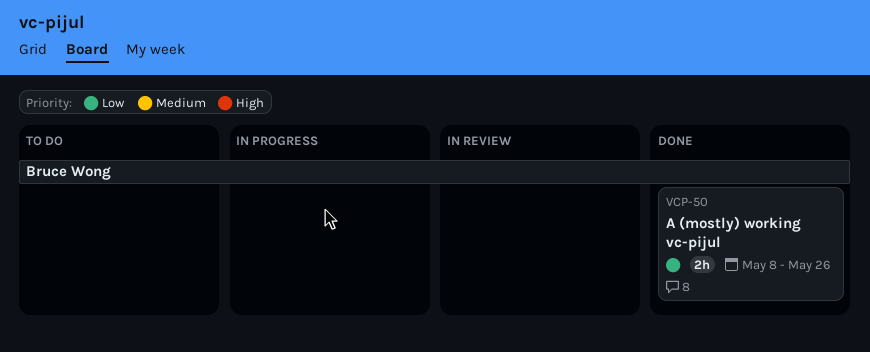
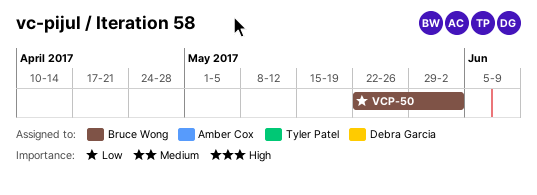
VCP-50, start: May 8 -> May 22
VCP-50, due: May 26 -> Jun 2

